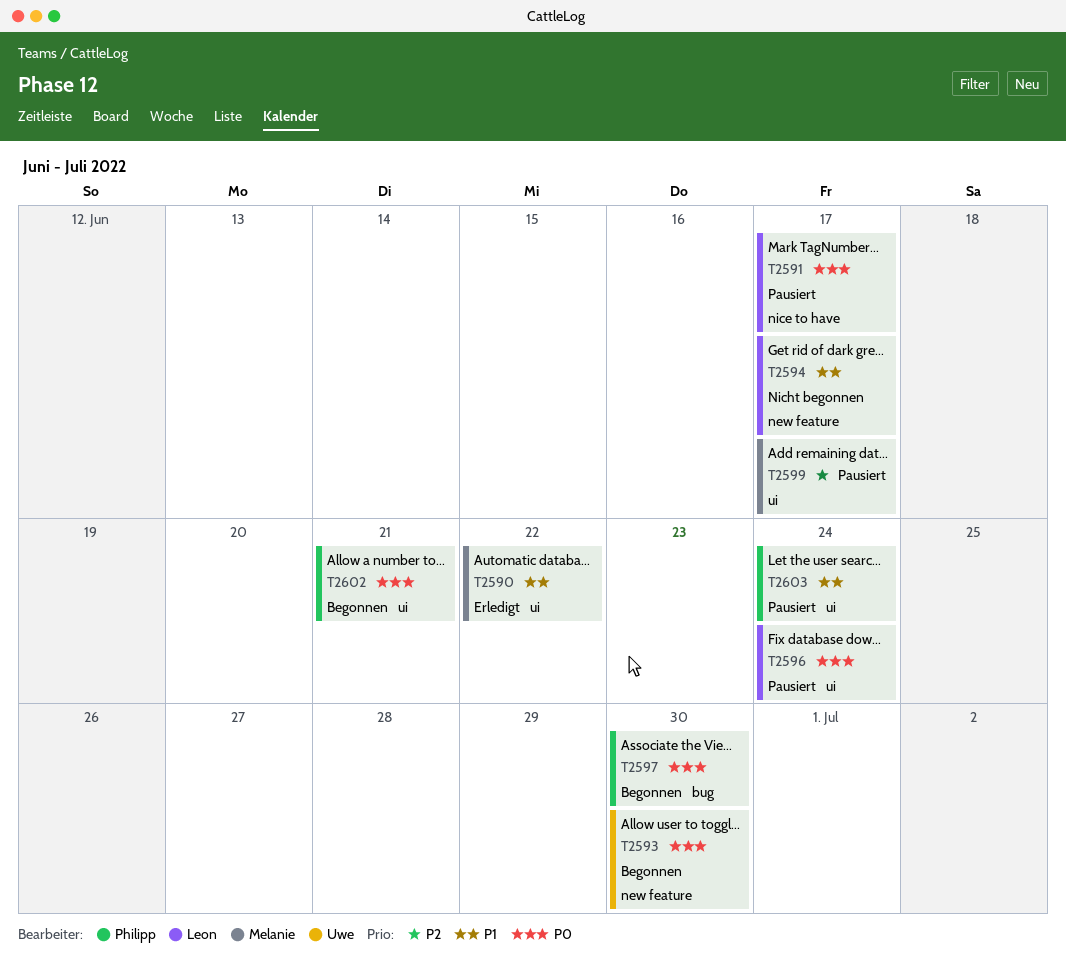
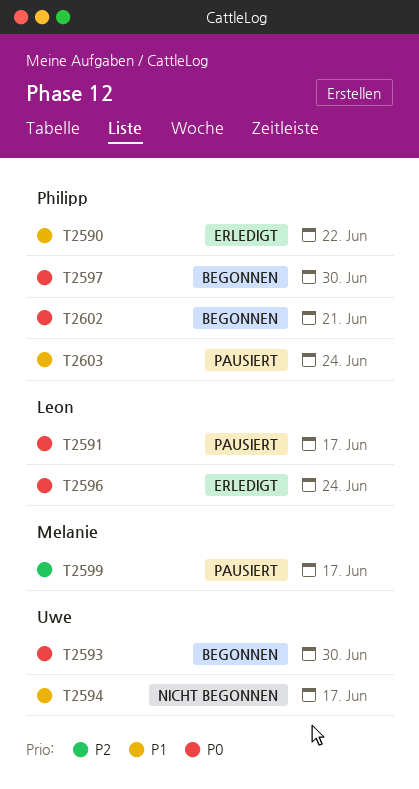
T2590, owner: Melanie -> Philipp
T2594, owner: Leon -> Uwe
T2596, status: Pausiert -> Erledigt

